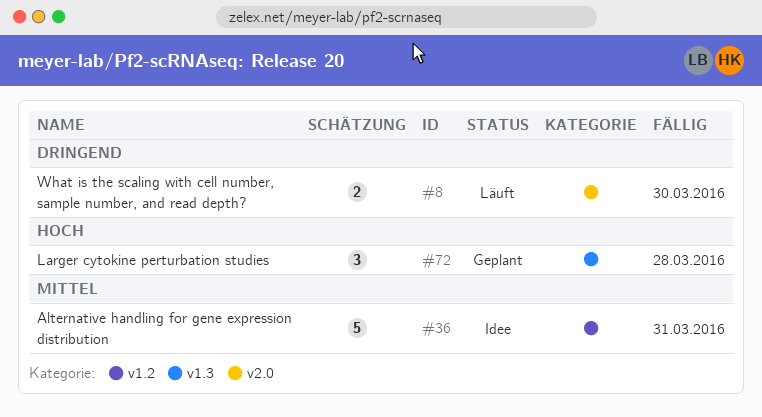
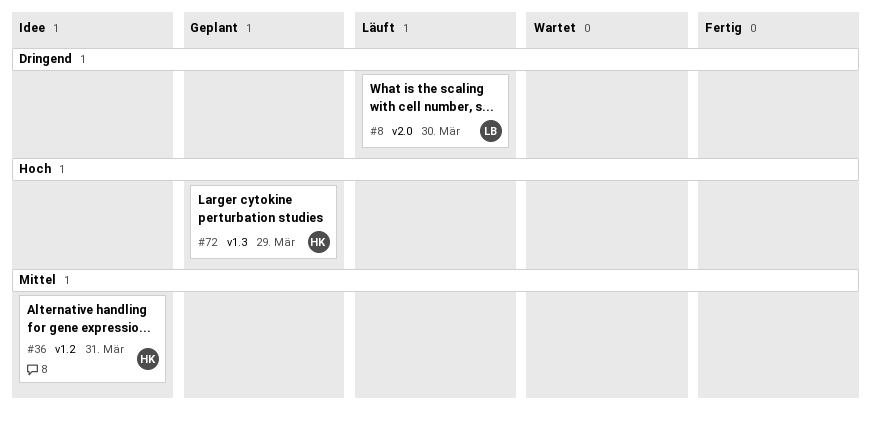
#72, due: Mar 28 -> Mar 29

